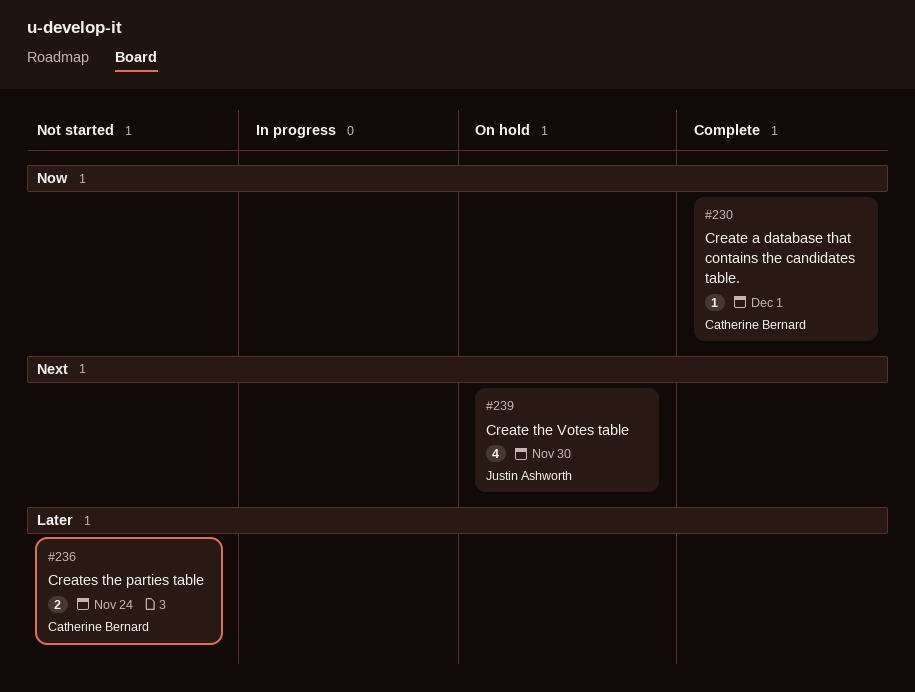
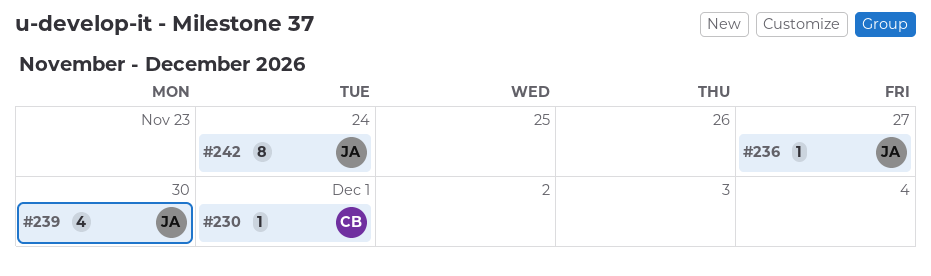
#236, owner: Catherine Bernard -> Justin Ashworth
#236, estimate: 2 -> 1
#236, due: Nov 24 -> Nov 27
#242: none -> present

